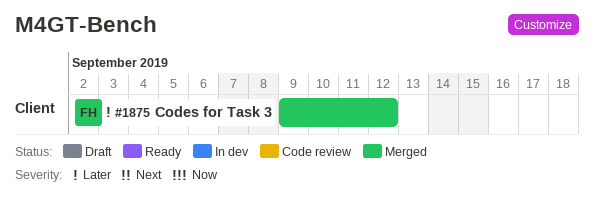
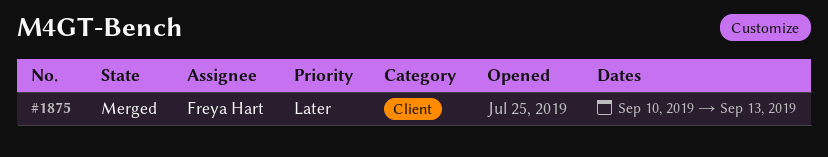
#1875, start: Sep 9 -> Sep 10
#1875, due: Sep 12 -> Sep 13

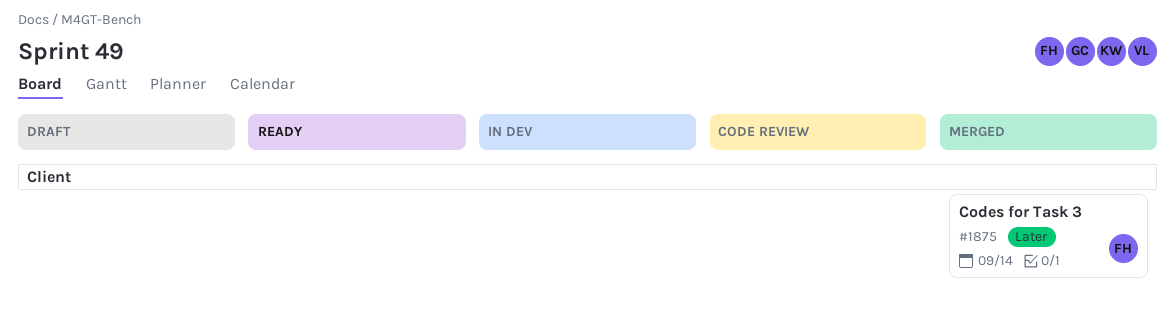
#1875, due: Sep 13 -> Sep 14

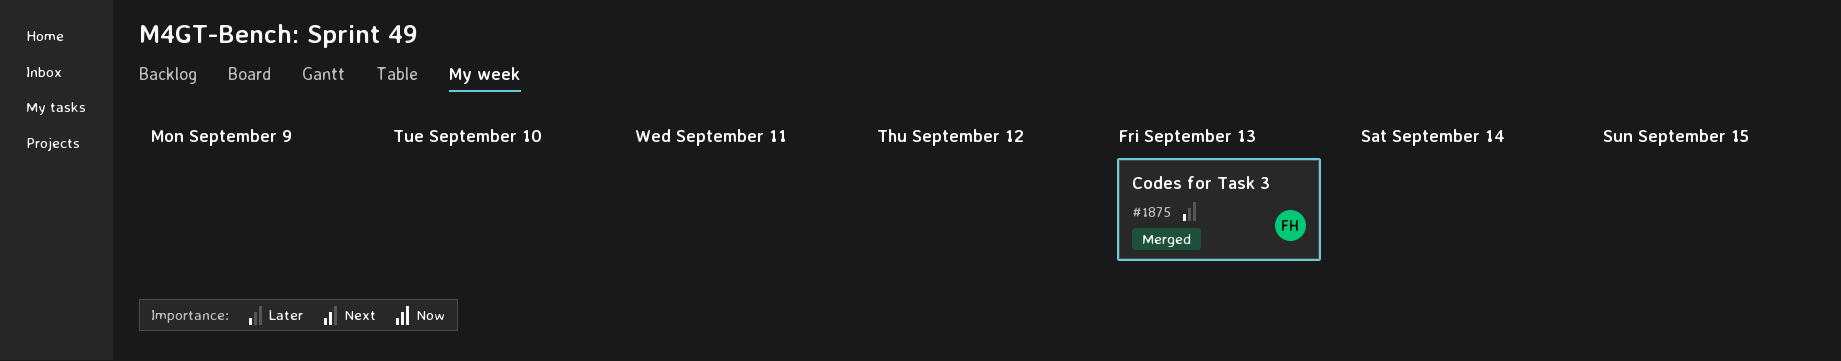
#1875, due: Sep 14 -> Sep 13

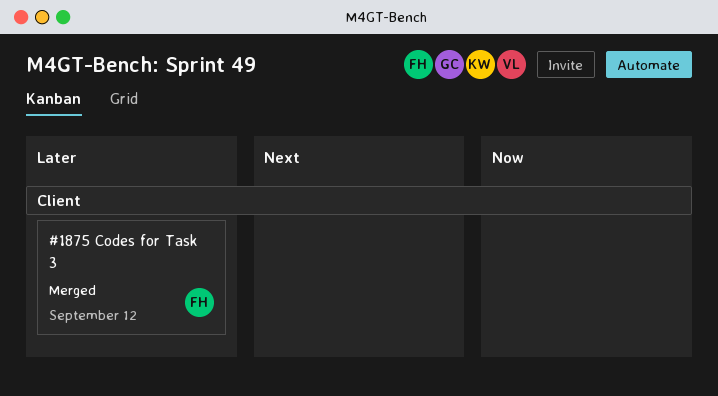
#1875, due: Sep 13 -> Sep 12

